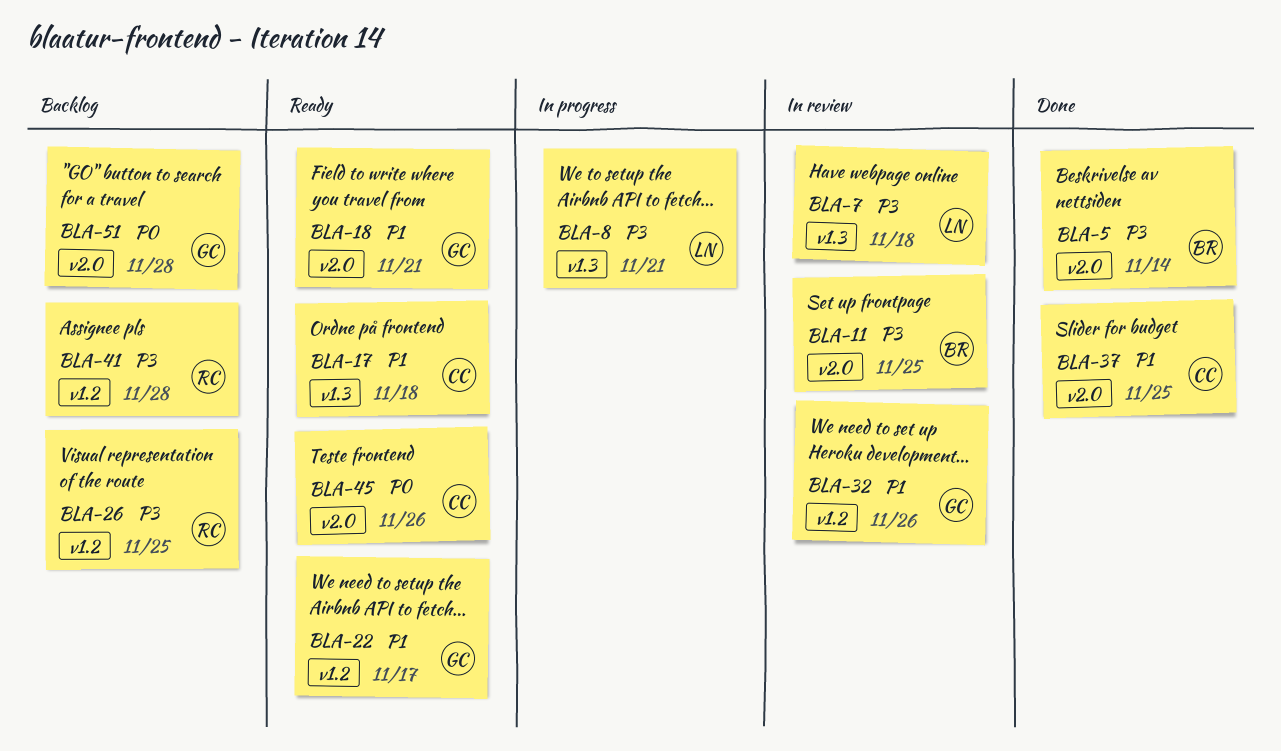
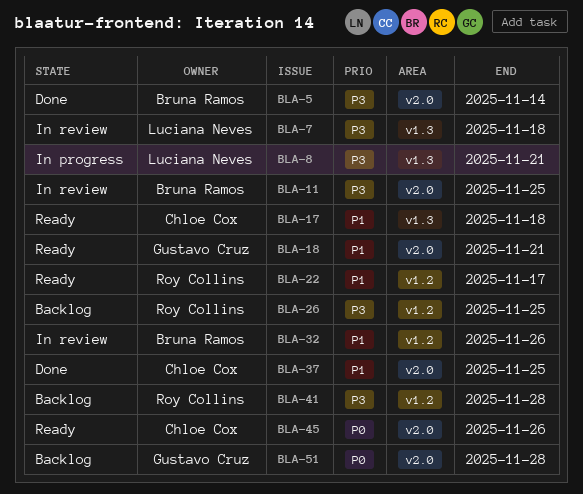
BLA-22, owner: Gustavo Cruz -> Roy Collins
BLA-32, owner: Gustavo Cruz -> Bruna Ramos

